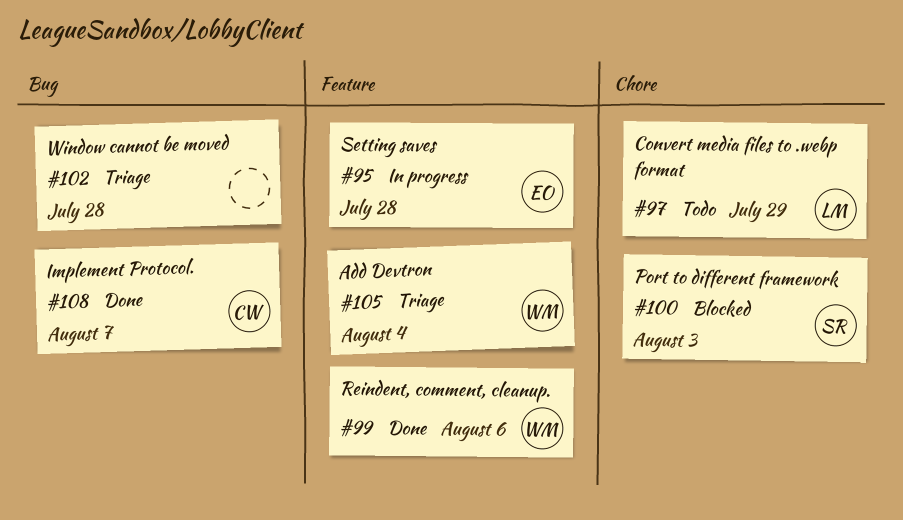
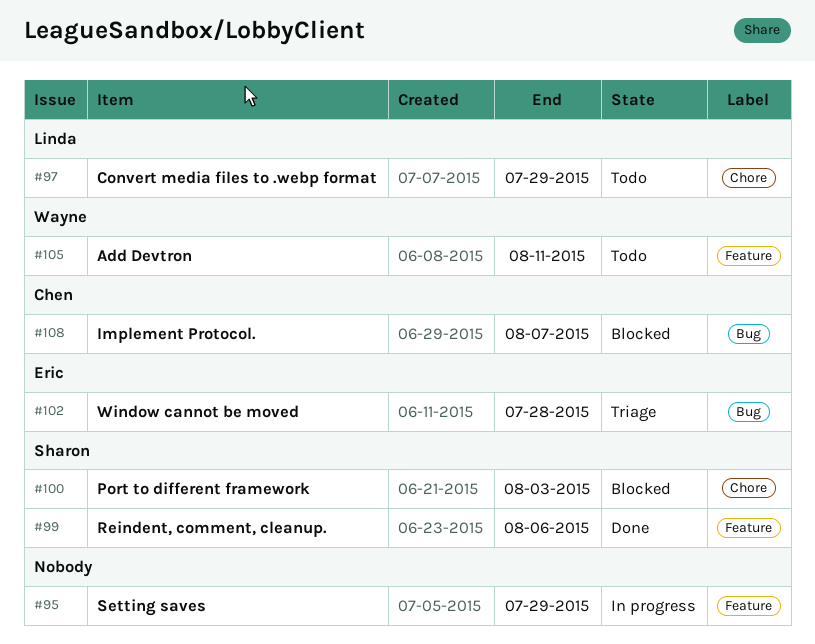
#95, owner: Eric -> none
#95, due: Jul 28 -> Jul 29
#99, owner: Wayne -> Sharon
#102, owner: none -> Eric
#105, status: Triage -> Todo
#105, due: Aug 4 -> Aug 11
#108, status: Done -> Blocked

